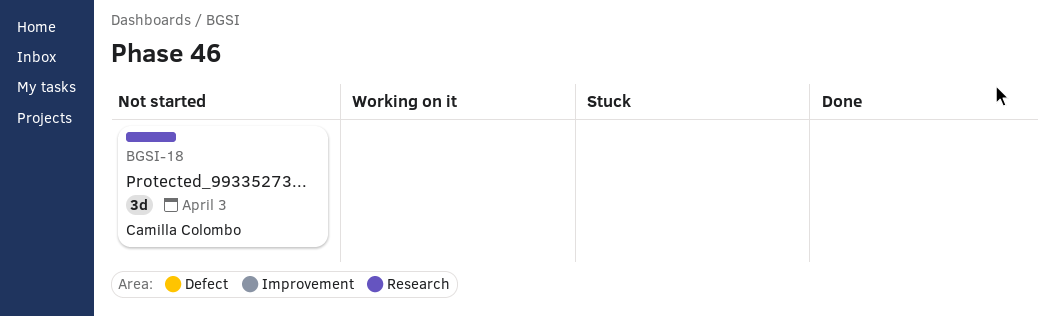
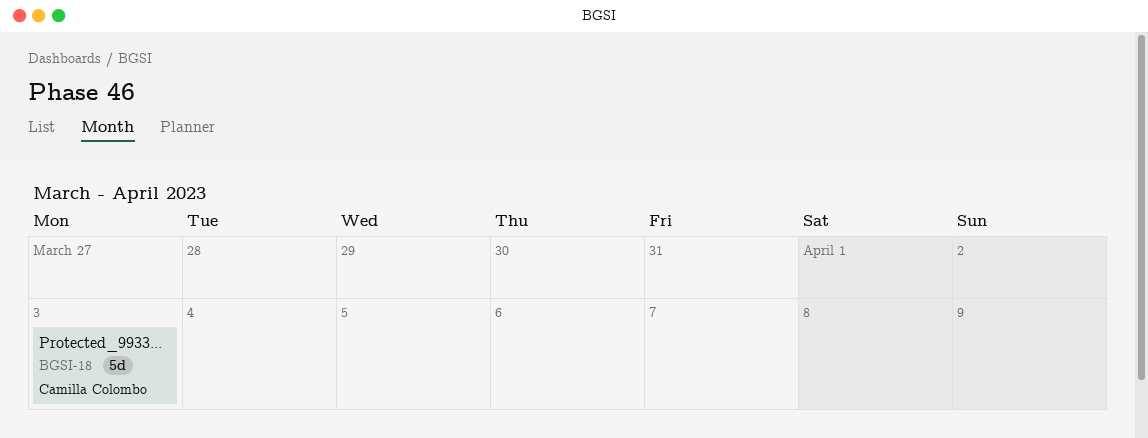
BGSI-18, estimate: 3d -> 5d

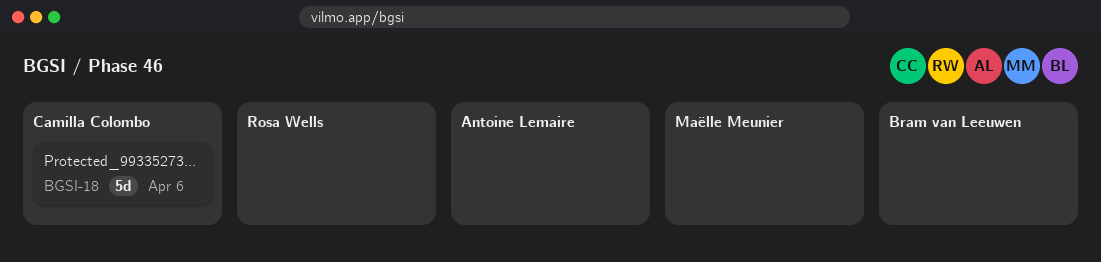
BGSI-18, due: Apr 3 -> Apr 6

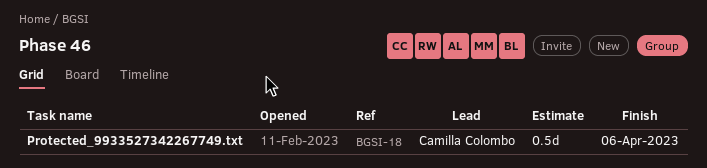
BGSI-18, estimate: 5d -> 0.5d

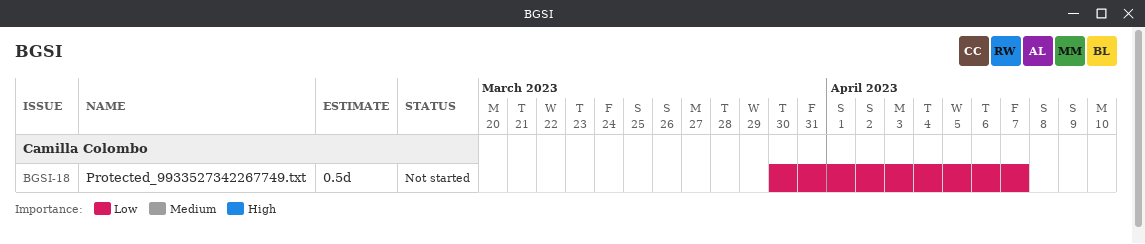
BGSI-18, due: Apr 6 -> Apr 7

